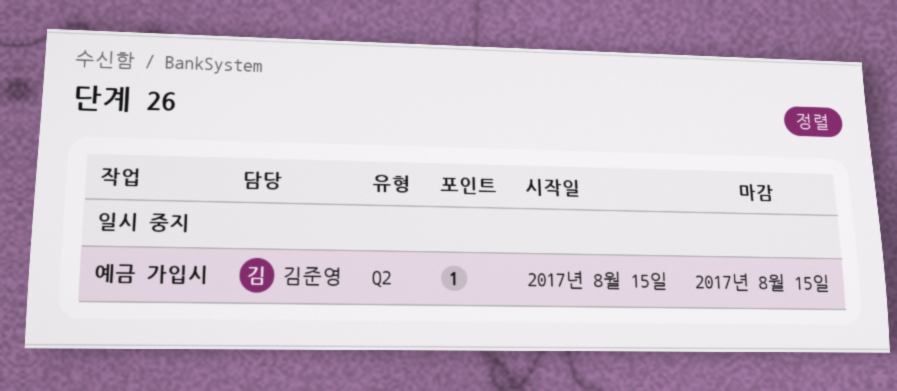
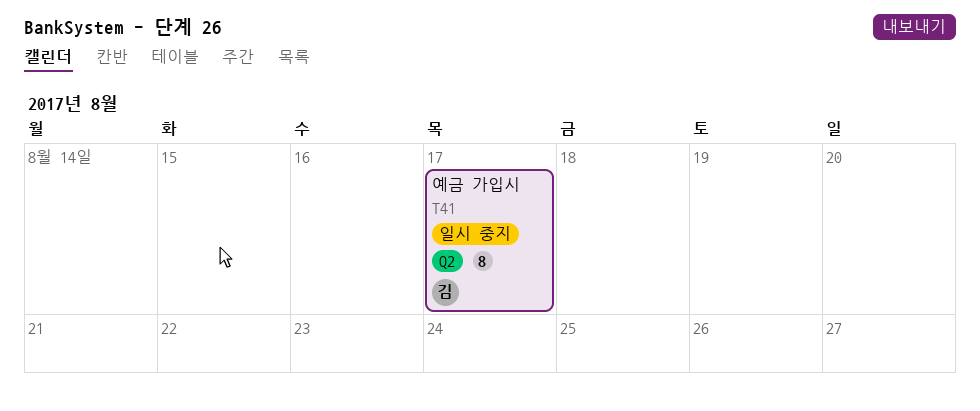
예금 가입시, estimate: 1 -> 8
예금 가입시, due: Aug 15 -> Aug 17

